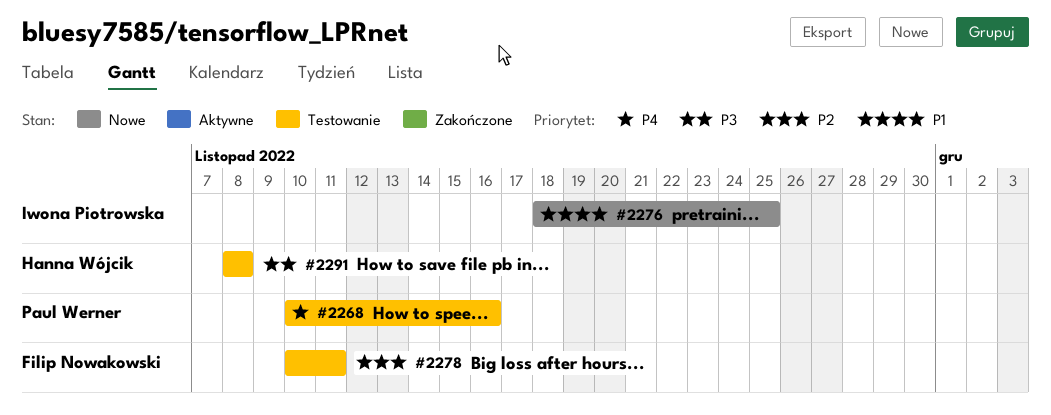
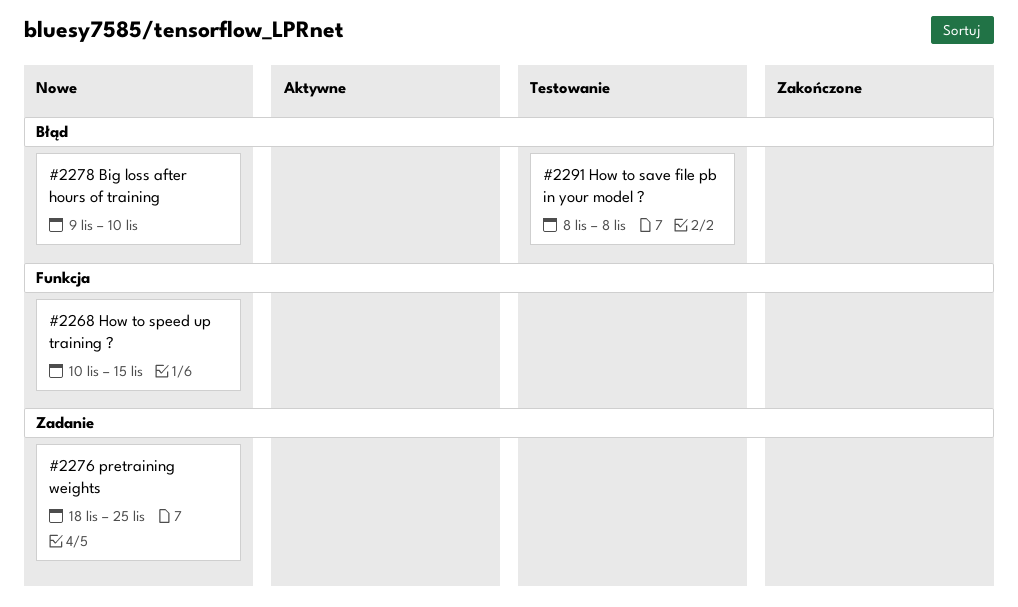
#2268, status: Testowanie -> Nowe
#2268, due: Nov 16 -> Nov 15
#2278, status: Testowanie -> Nowe
#2278, start: Nov 10 -> Nov 9
#2278, due: Nov 11 -> Nov 10

